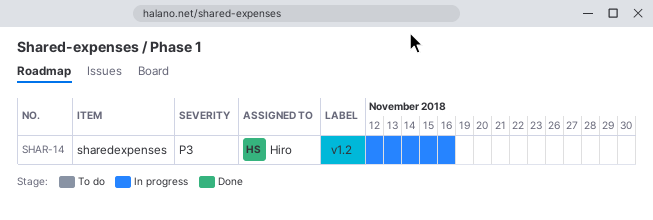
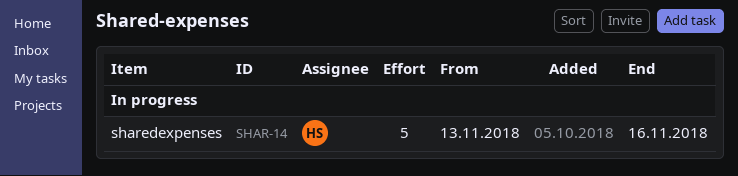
SHAR-14, start: Nov 12 -> Nov 13

